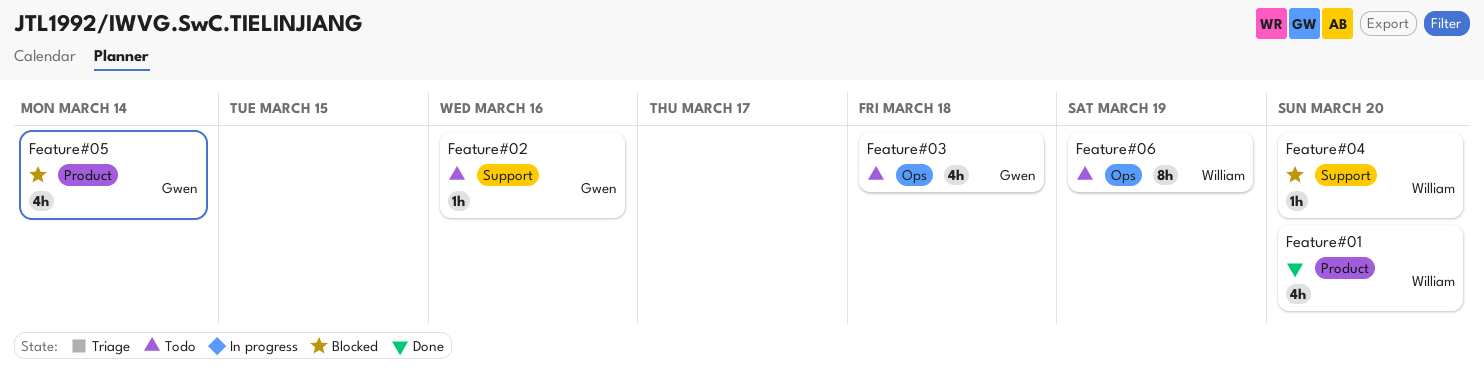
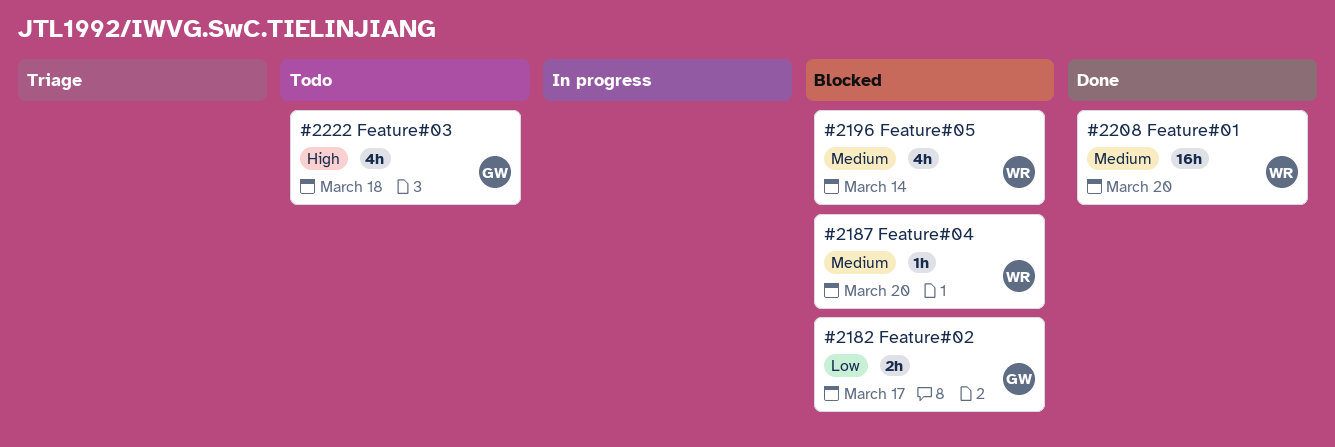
Feature#01, estimate: 4h -> 16h
Feature#02, status: Todo -> Blocked
Feature#02, estimate: 1h -> 2h
Feature#02, due: Mar 16 -> Mar 17
Feature#05, owner: Gwen -> William
Feature#06: present -> none

